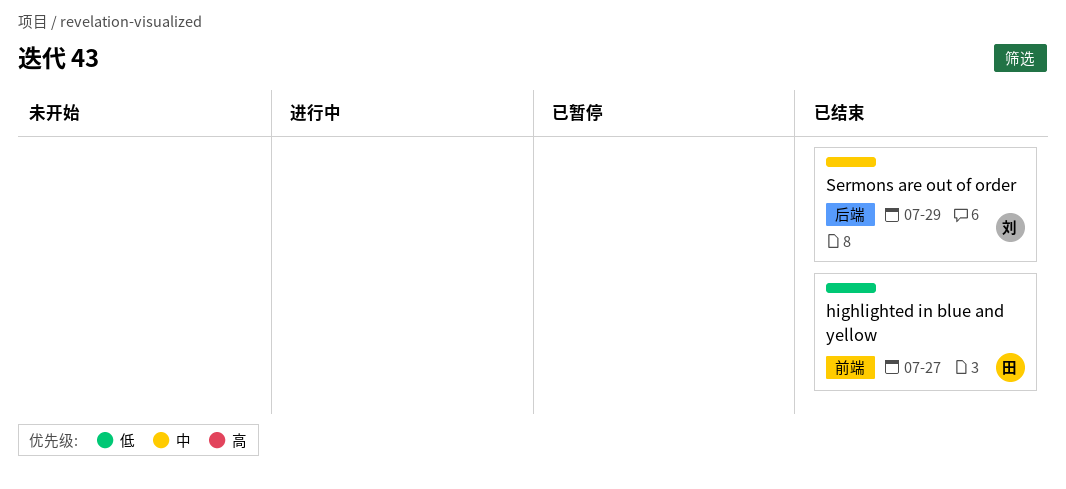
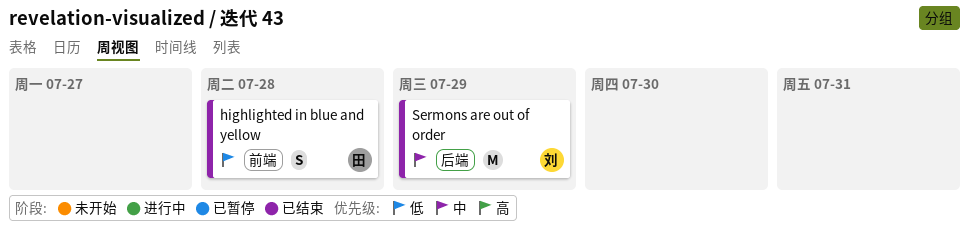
highlighted in blue and yellow, due: Jul 27 -> Jul 28

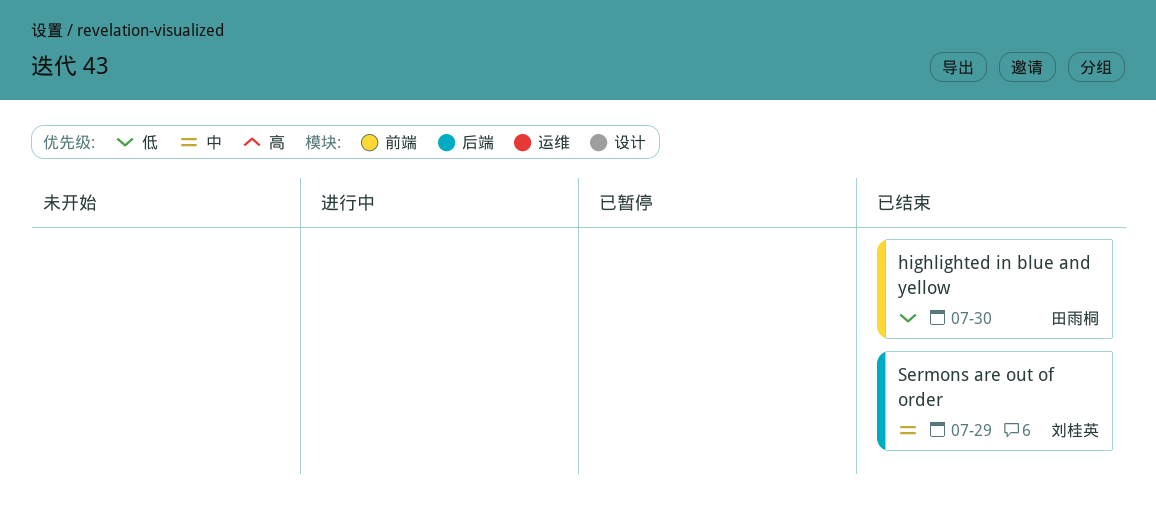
highlighted in blue and yellow, due: Jul 28 -> Jul 30

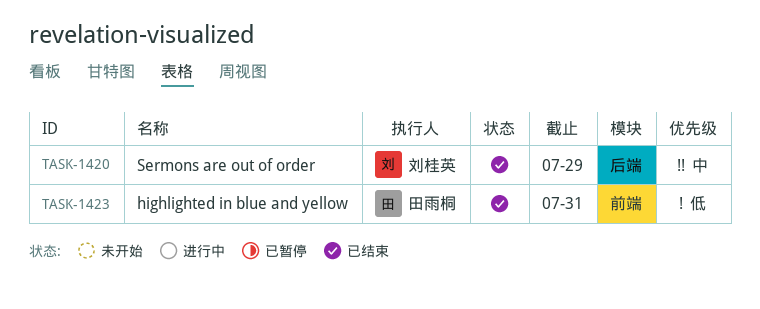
highlighted in blue and yellow, due: Jul 30 -> Jul 31

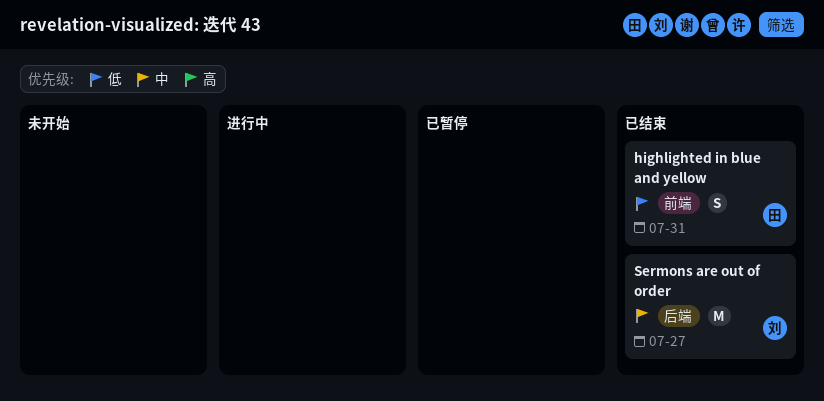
Sermons are out of order, due: Jul 29 -> Jul 27

